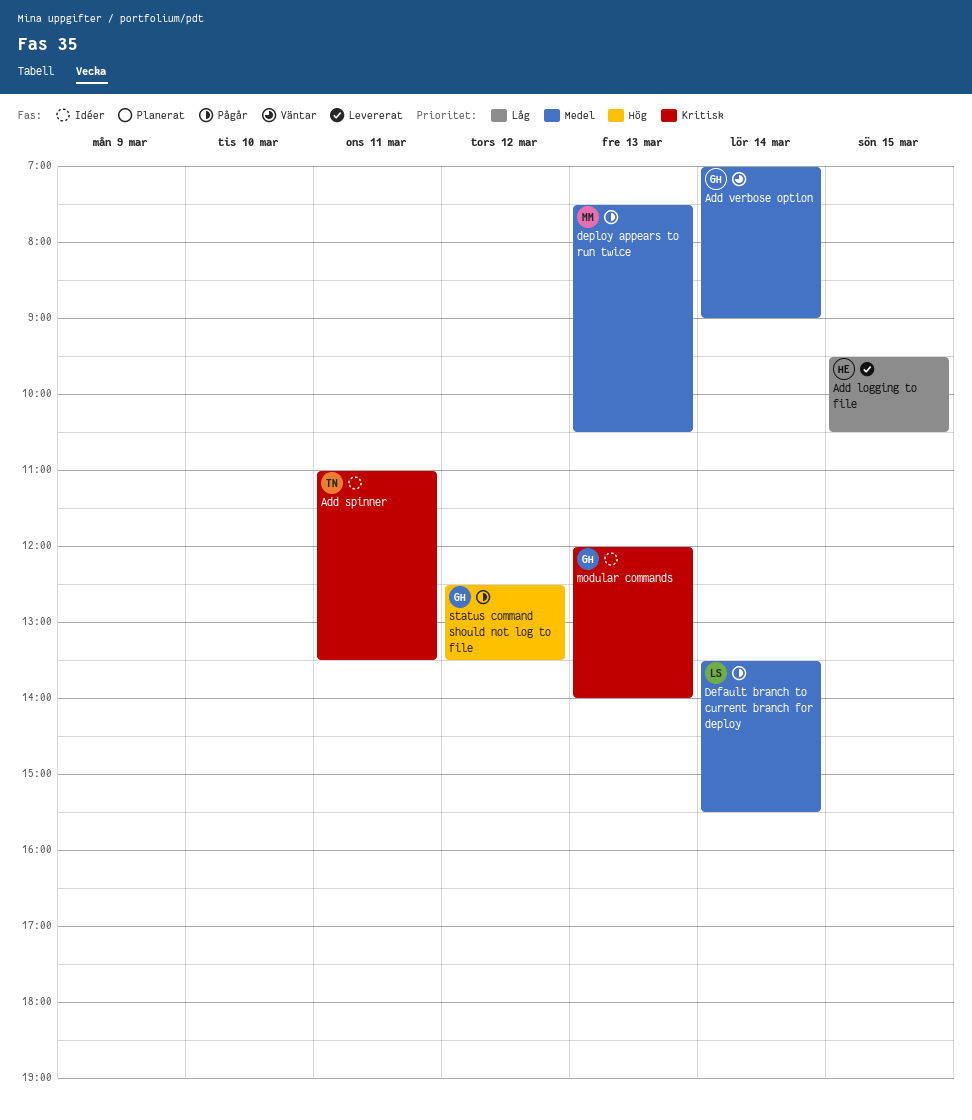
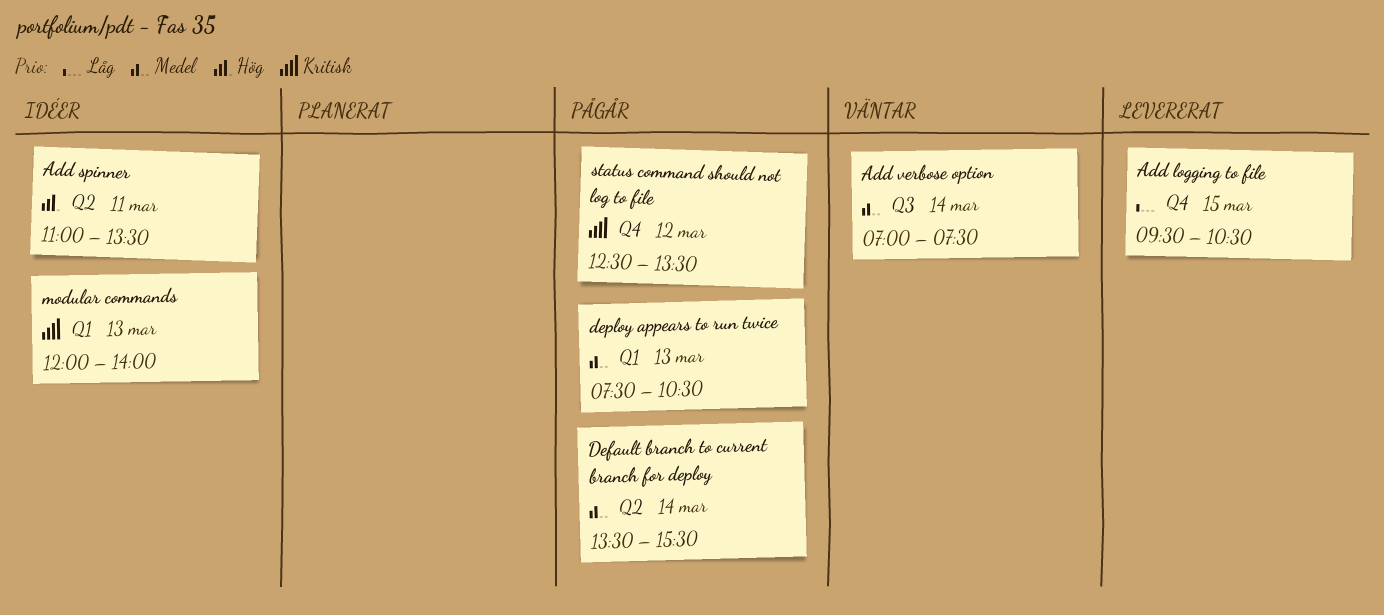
Add spinner, priority: Kritisk -> Hög
Add verbose option, ends: 09:00 -> 07:30
status command should not log to file, priority: Hög -> Kritisk

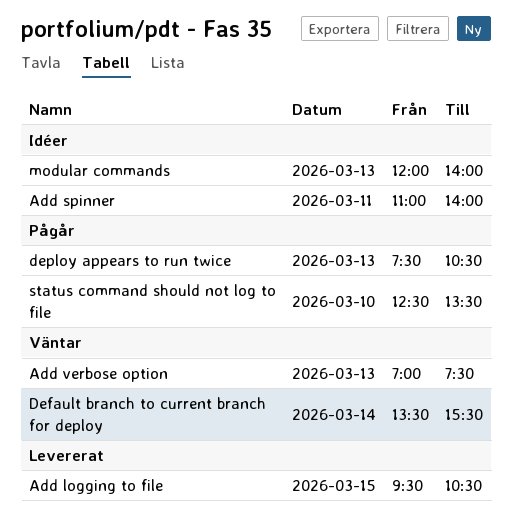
Add spinner, ends: 13:30 -> 14:00
Add verbose option, day: Mar 14 -> Mar 13
Default branch to current branch for deploy, status: Pågår -> Väntar
status command should not log to file, day: Mar 12 -> Mar 10

